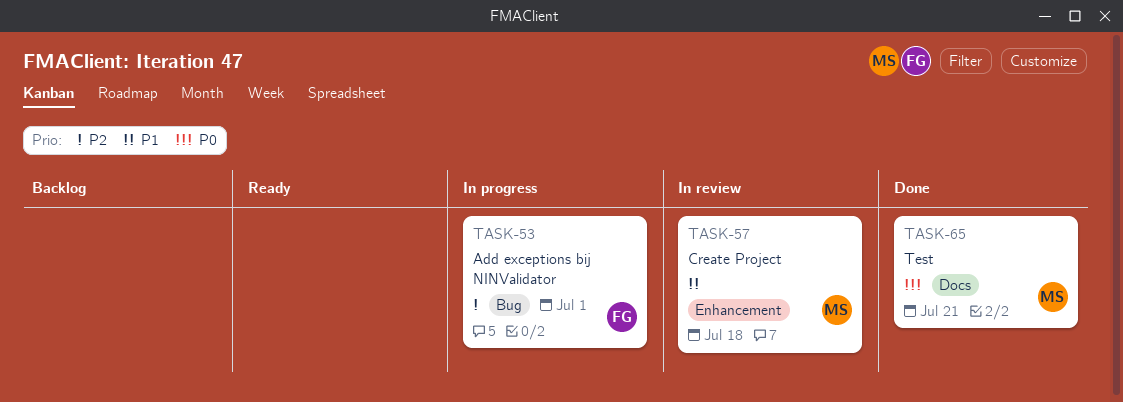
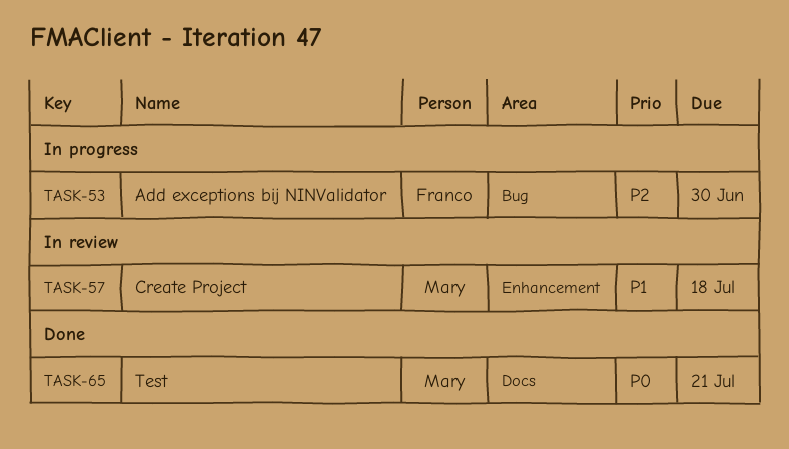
TASK-53, due: Jul 1 -> Jun 30

